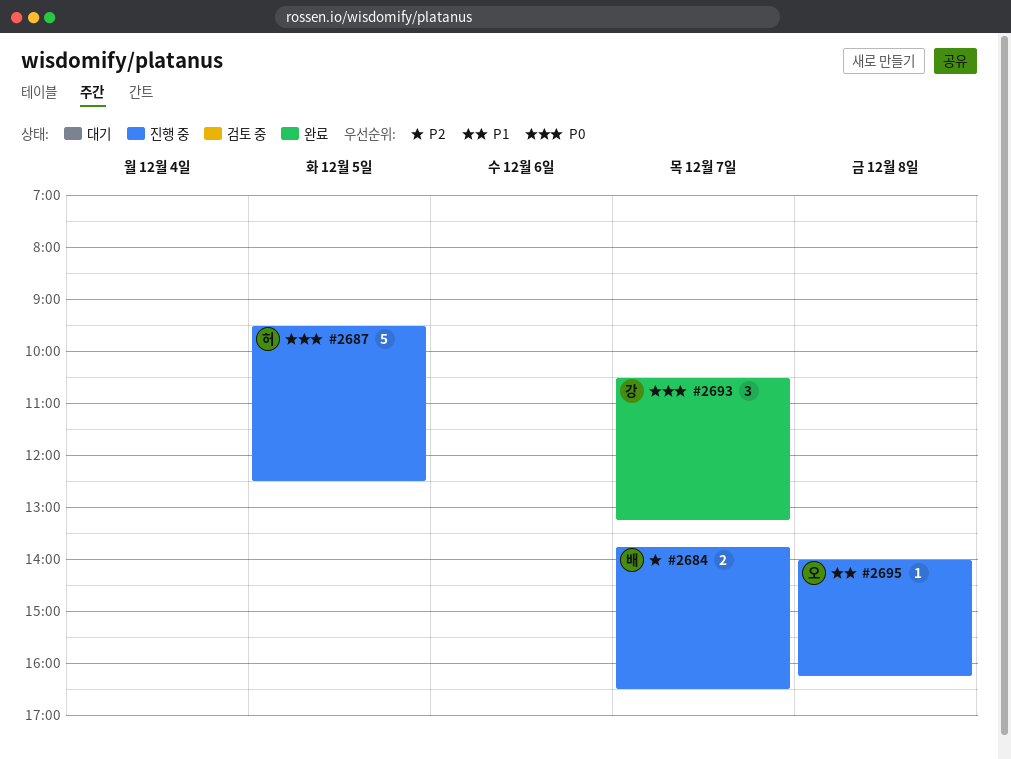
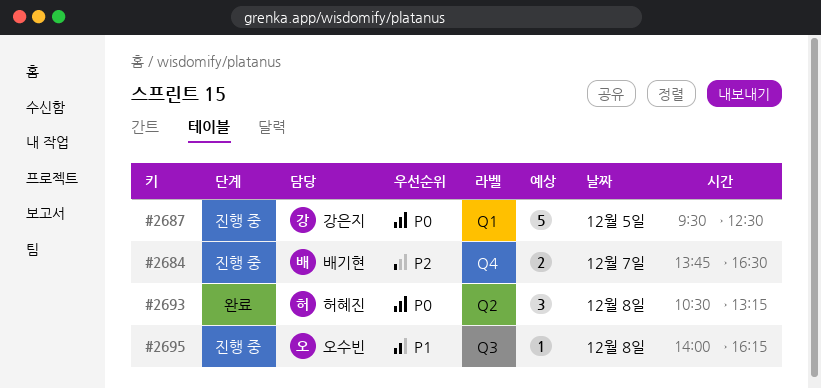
#2687, owner: 허혜진 -> 강은지
#2693, owner: 강은지 -> 허혜진
#2693, day: Dec 7 -> Dec 8

